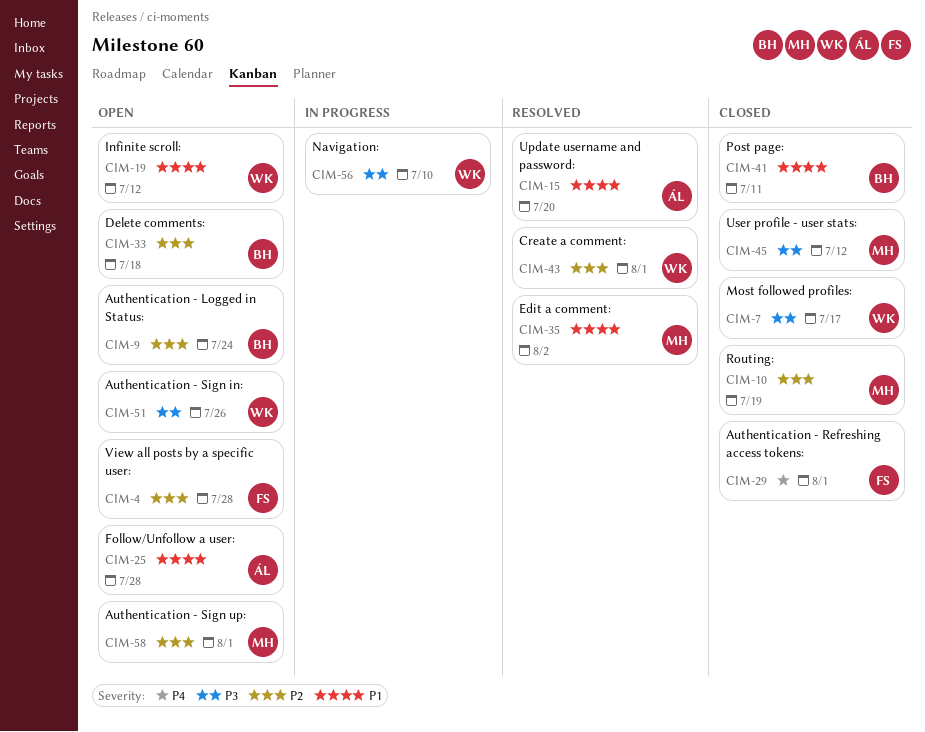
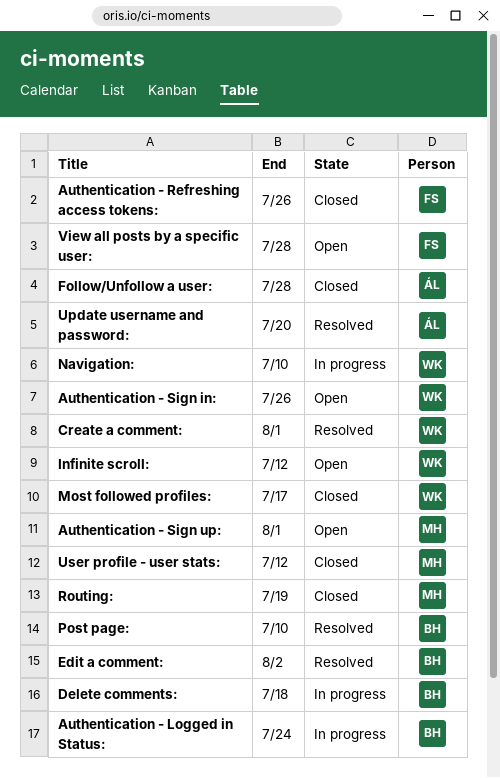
Authentication - Logged in Status:, status: Open -> In progress
Authentication - Refreshing access tokens:, due: Aug 1 -> Jul 26
Delete comments:, status: Open -> In progress
Edit a comment:, owner: MH -> BH
Follow/Unfollow a user:, status: Open -> Closed
Post page:, status: Closed -> Resolved
Post page:, due: Jul 11 -> Jul 10

